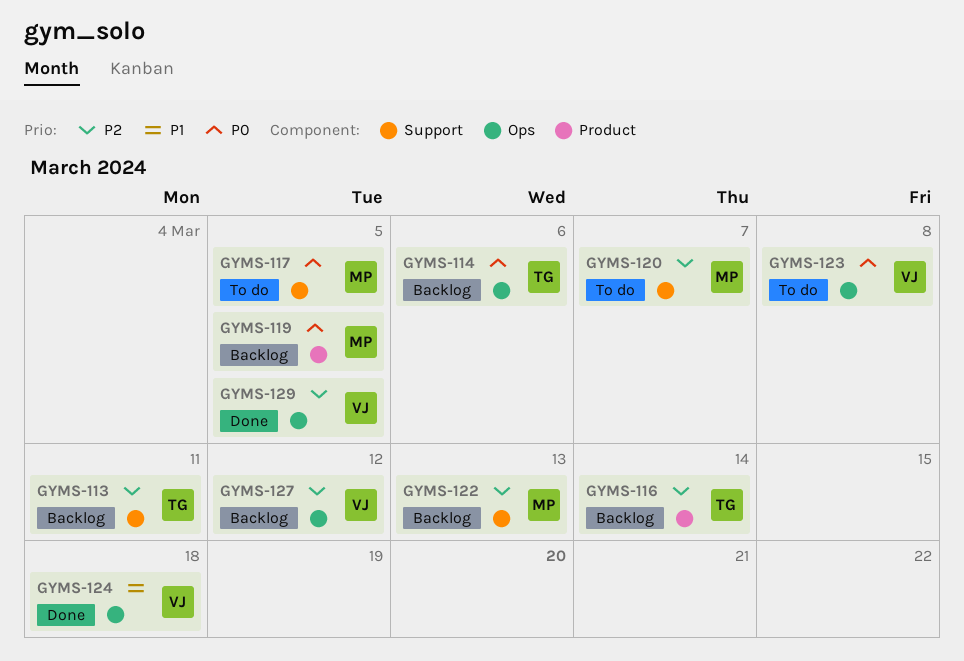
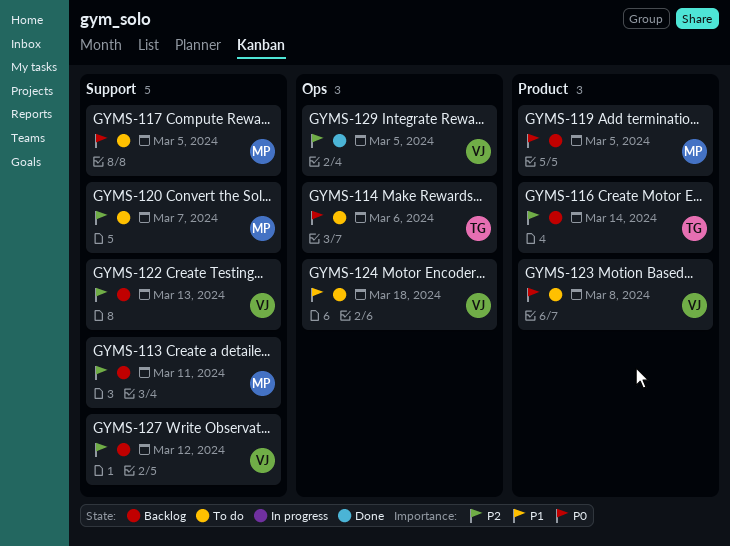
GYMS-113, owner: TG -> MP
GYMS-114, status: Backlog -> To do
GYMS-122, owner: MP -> VJ
GYMS-123, label: Ops -> Product
GYMS-124, status: Done -> To do
GYMS-127, label: Ops -> Support

